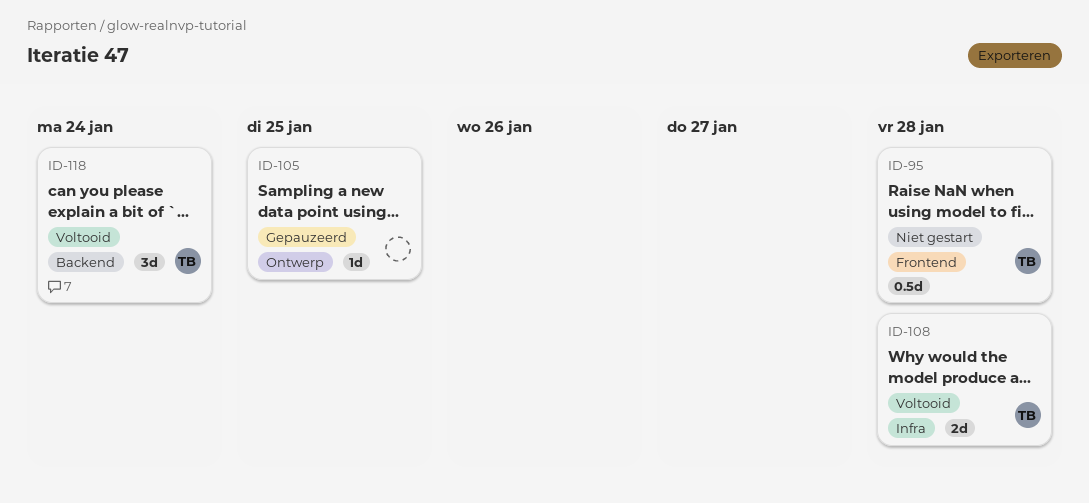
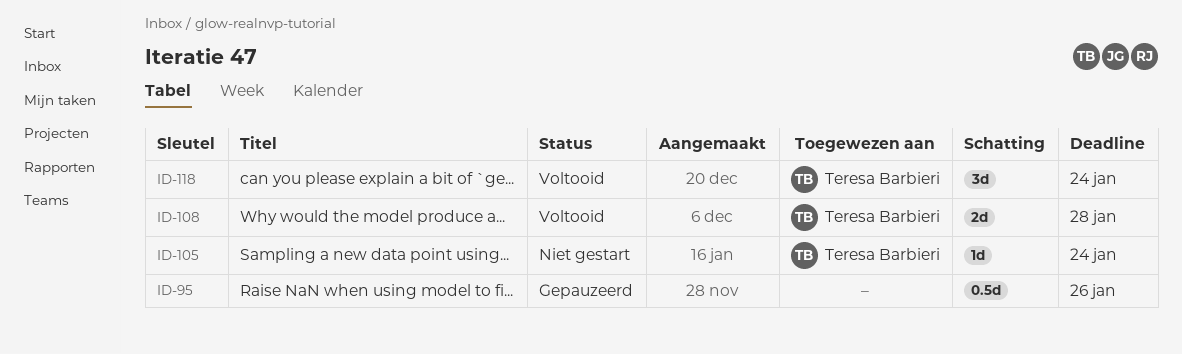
ID-95, status: Niet gestart -> Gepauzeerd
ID-95, owner: Teresa Barbieri -> none
ID-95, due: Jan 28 -> Jan 26
ID-105, status: Gepauzeerd -> Niet gestart
ID-105, owner: none -> Teresa Barbieri
ID-105, due: Jan 25 -> Jan 24

